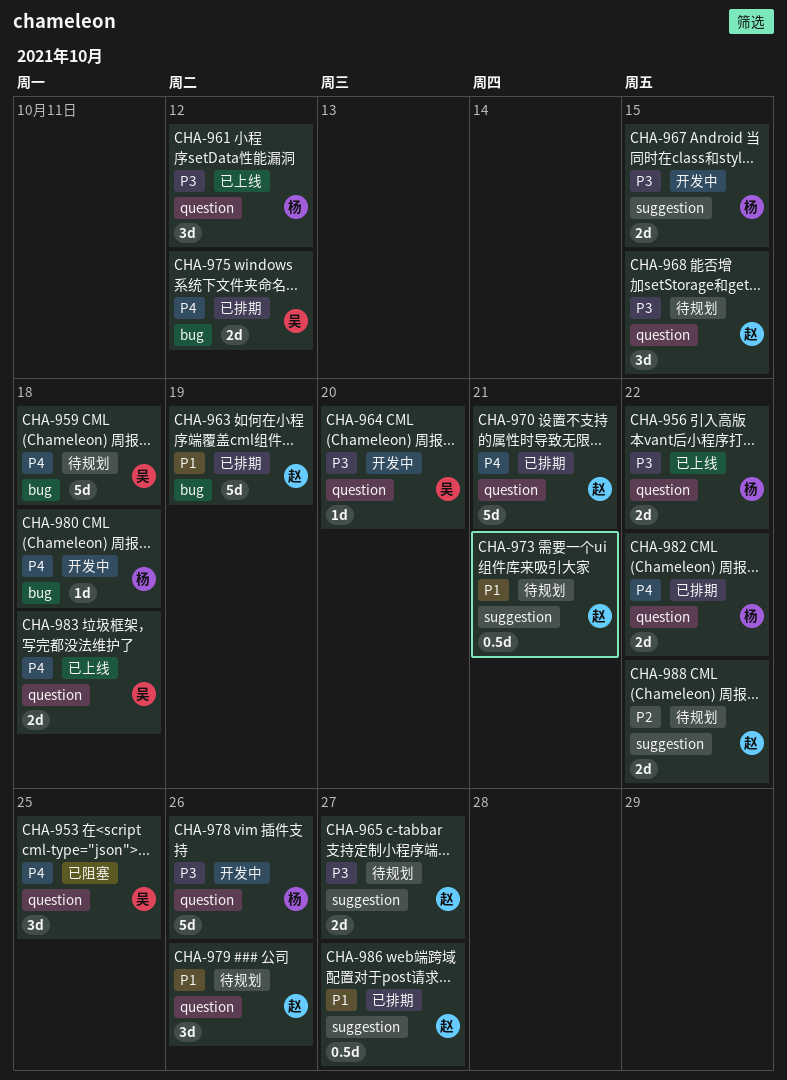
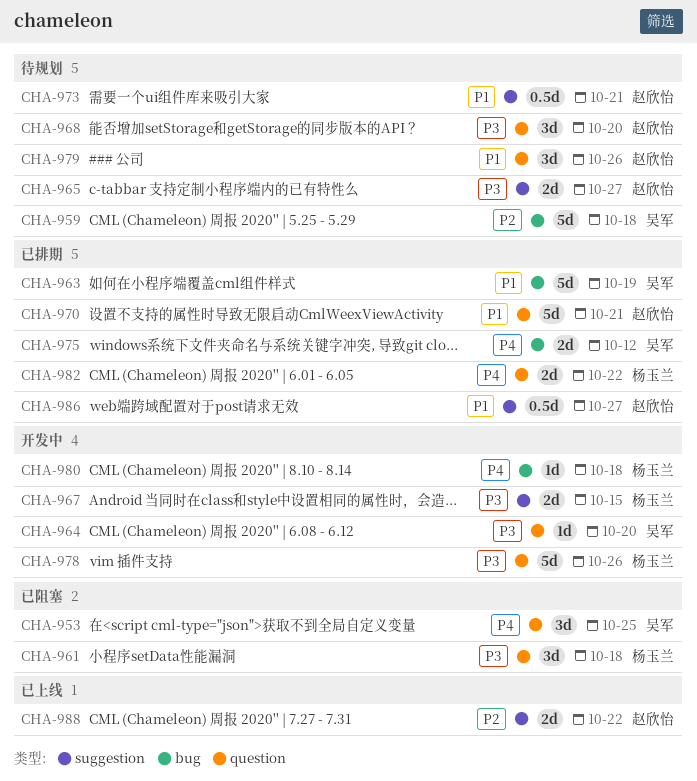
CHA-956: present -> none
CHA-959, priority: P4 -> P2
CHA-961, status: 已上线 -> 已阻塞
CHA-961, due: Oct 12 -> Oct 18
CHA-963, owner: 赵欣怡 -> 吴军
CHA-968, due: Oct 15 -> Oct 20
CHA-970, priority: P4 -> P1
CHA-983: present -> none
CHA-988, status: 待规划 -> 已上线

